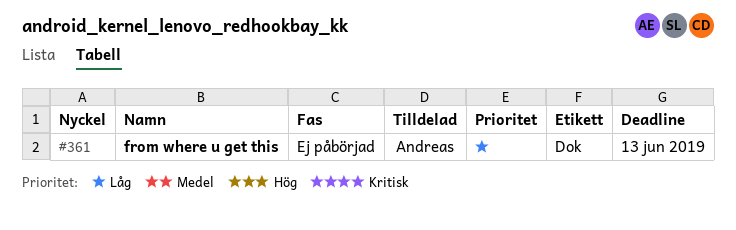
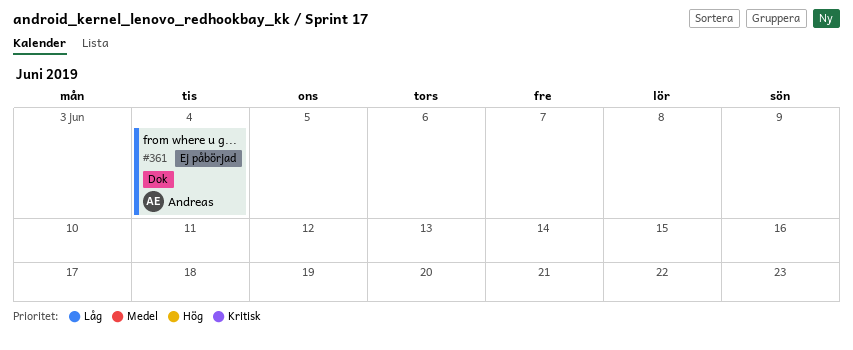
#361, due: Jun 13 -> Jun 4

